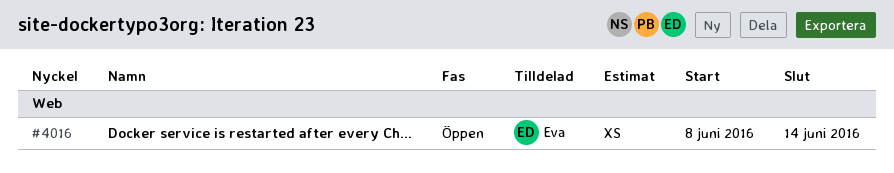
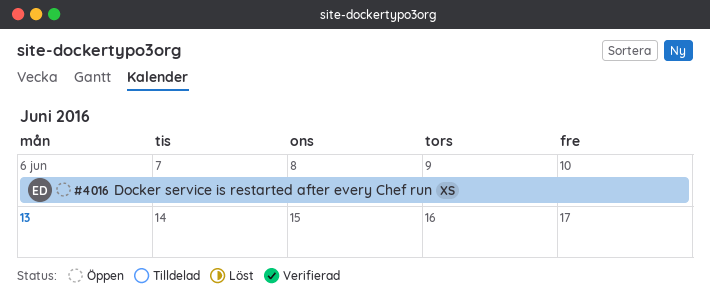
#4016, start: Jun 8 -> Jun 6
#4016, due: Jun 14 -> Jun 10

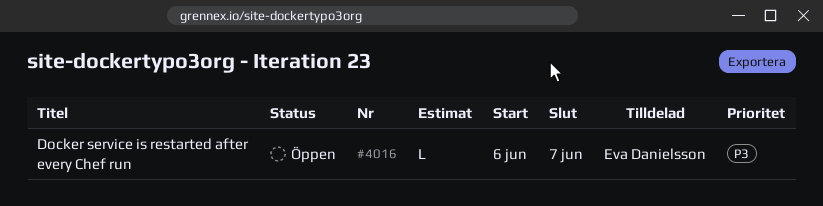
#4016, estimate: XS -> L
#4016, due: Jun 10 -> Jun 7

